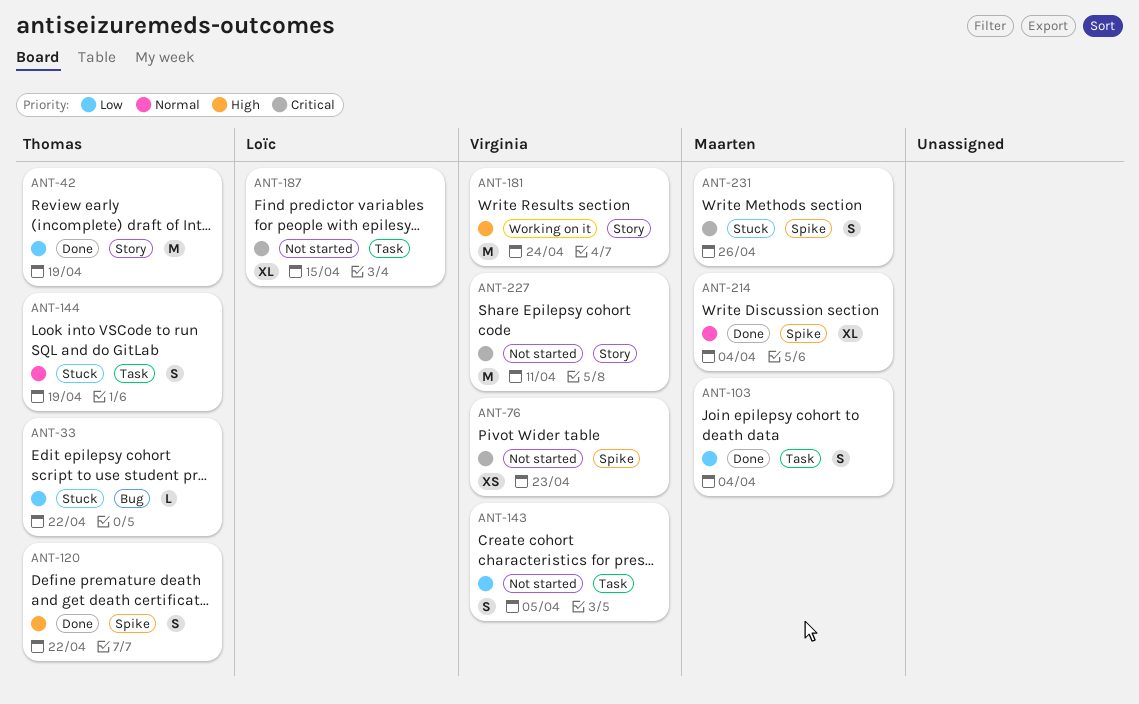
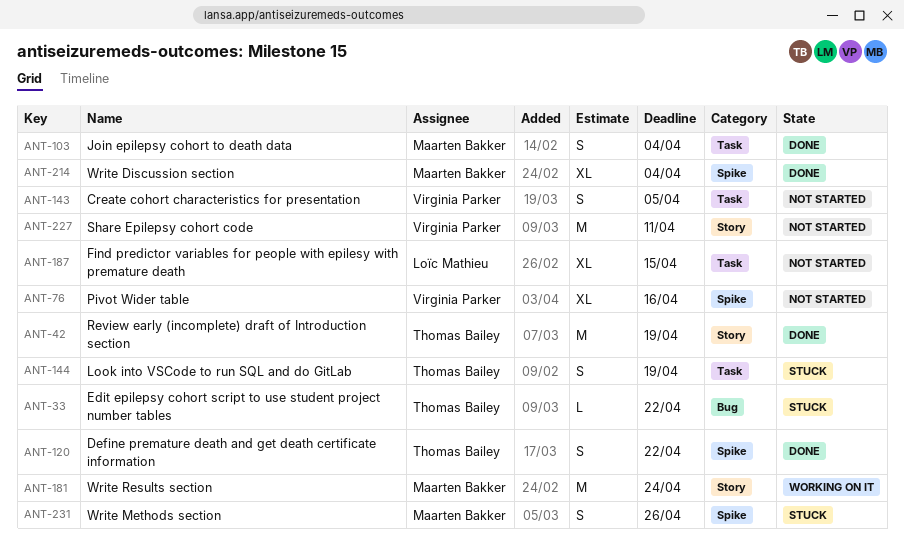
ANT-76, estimate: XS -> XL
ANT-76, due: Apr 23 -> Apr 16
ANT-181, owner: Virginia Parker -> Maarten Bakker

